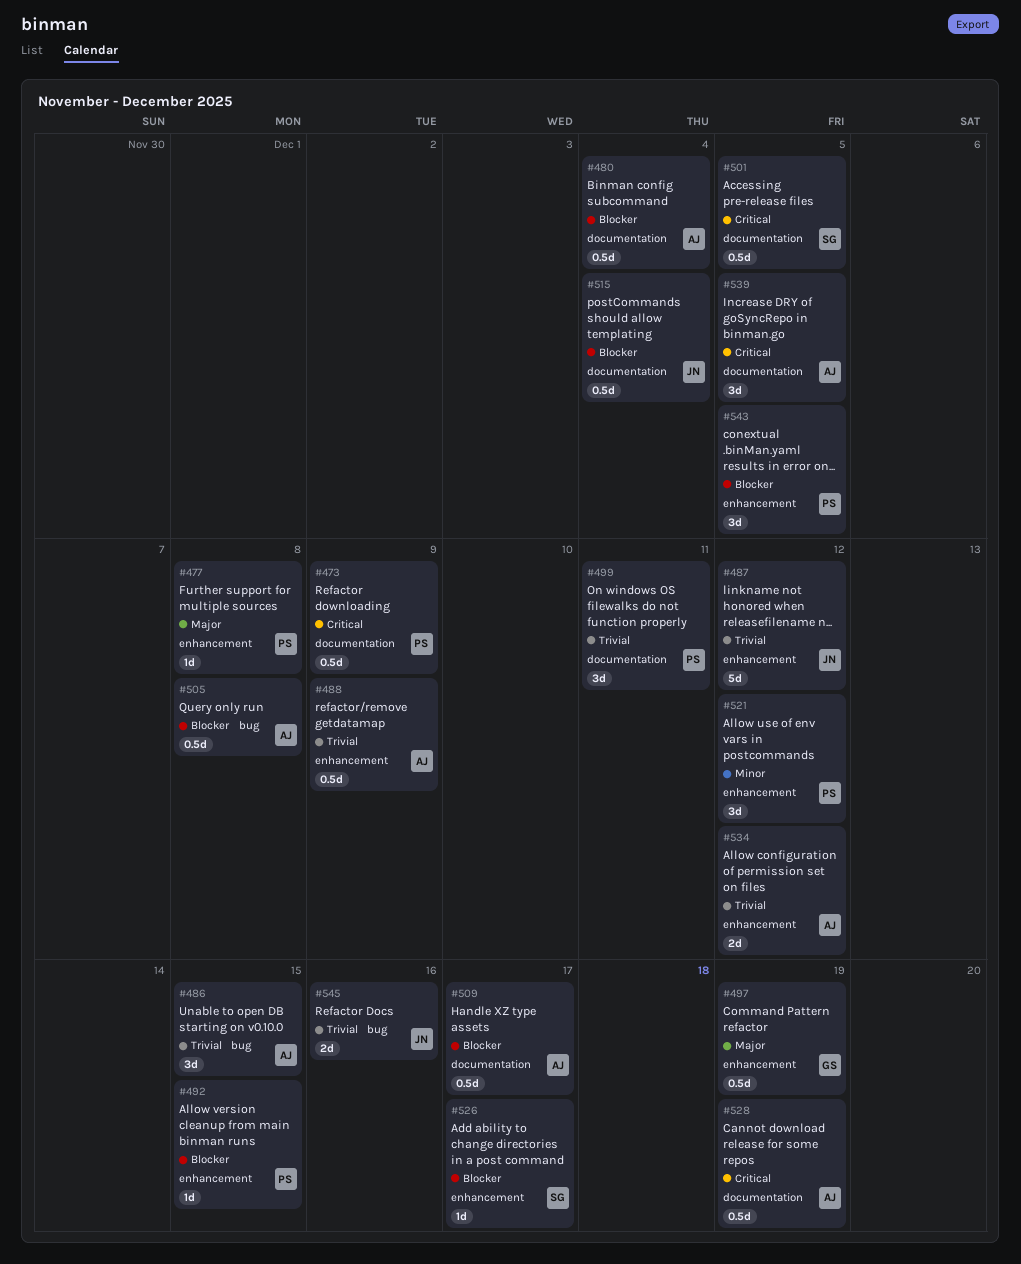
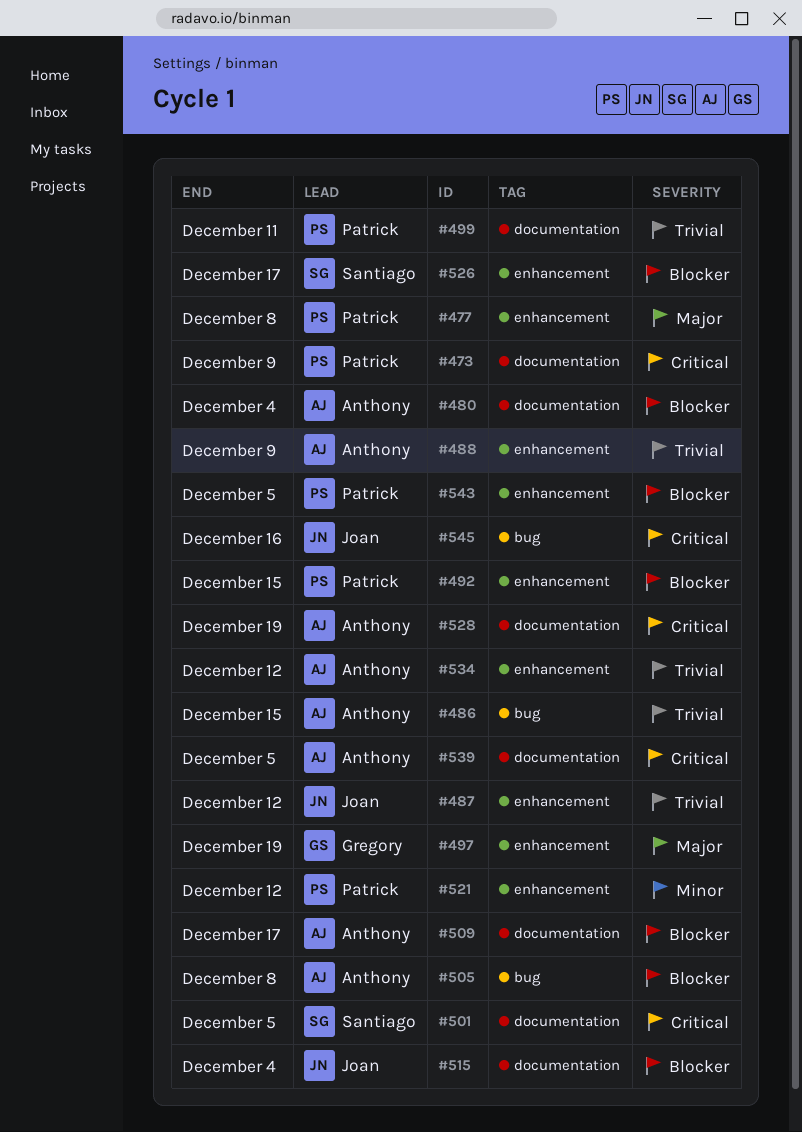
#545, priority: Trivial -> Critical

